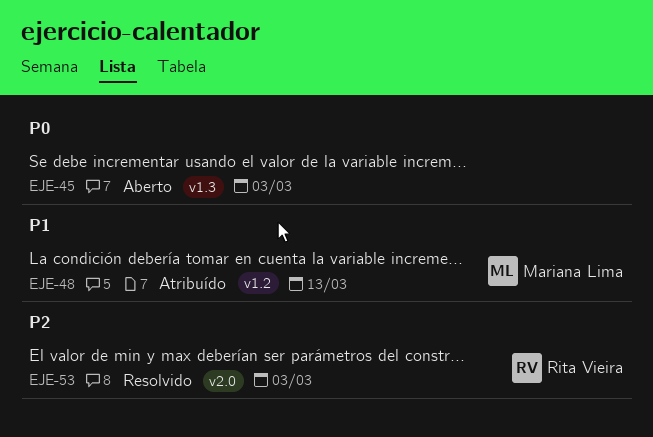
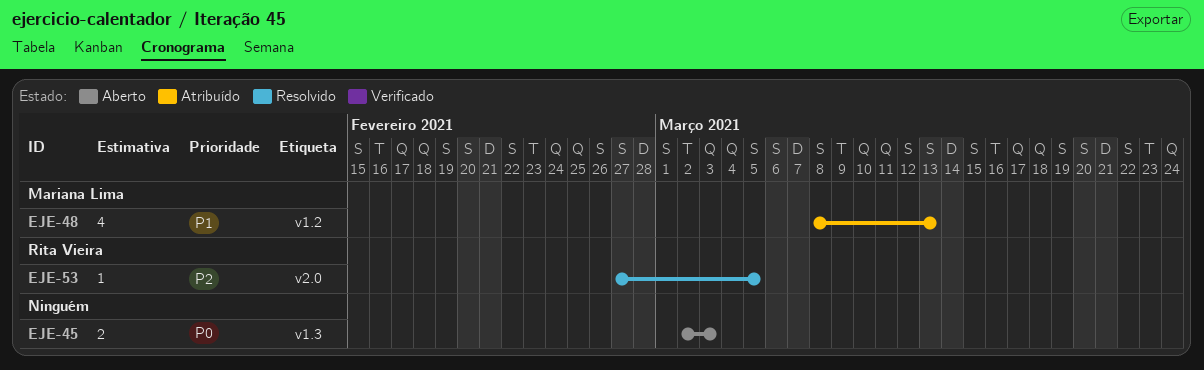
EJE-53, due: Mar 3 -> Mar 5

